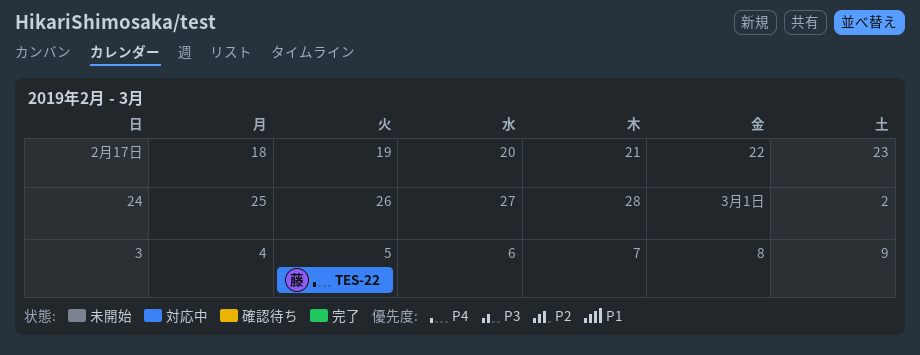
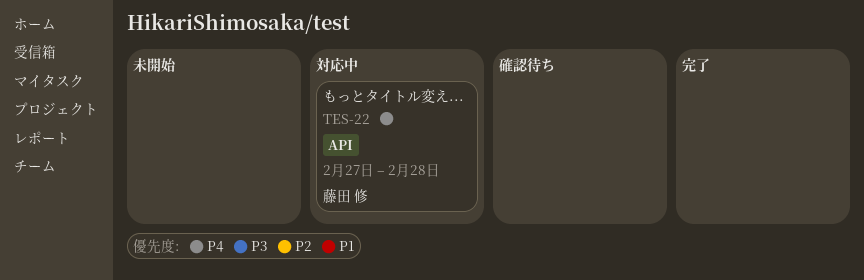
TES-22, start: Mar 5 -> Feb 27
TES-22, due: Mar 5 -> Feb 28

